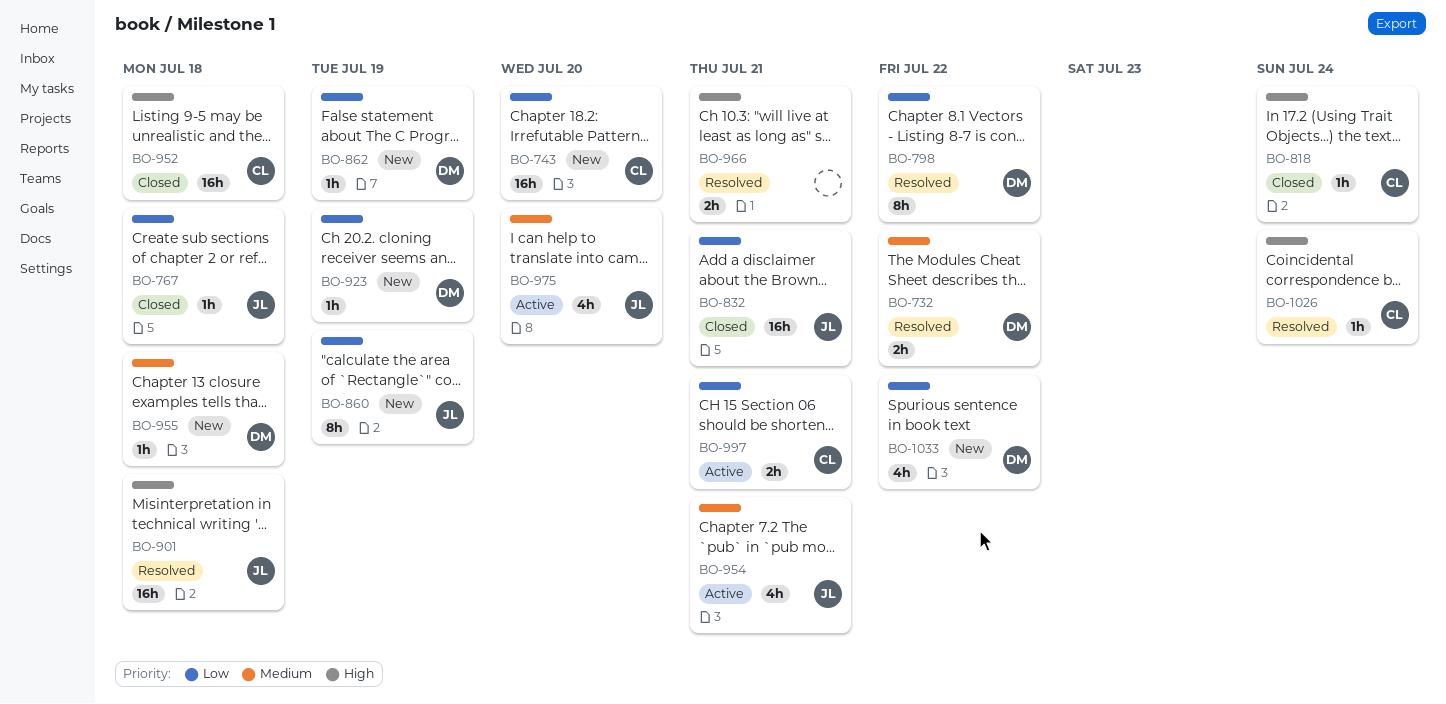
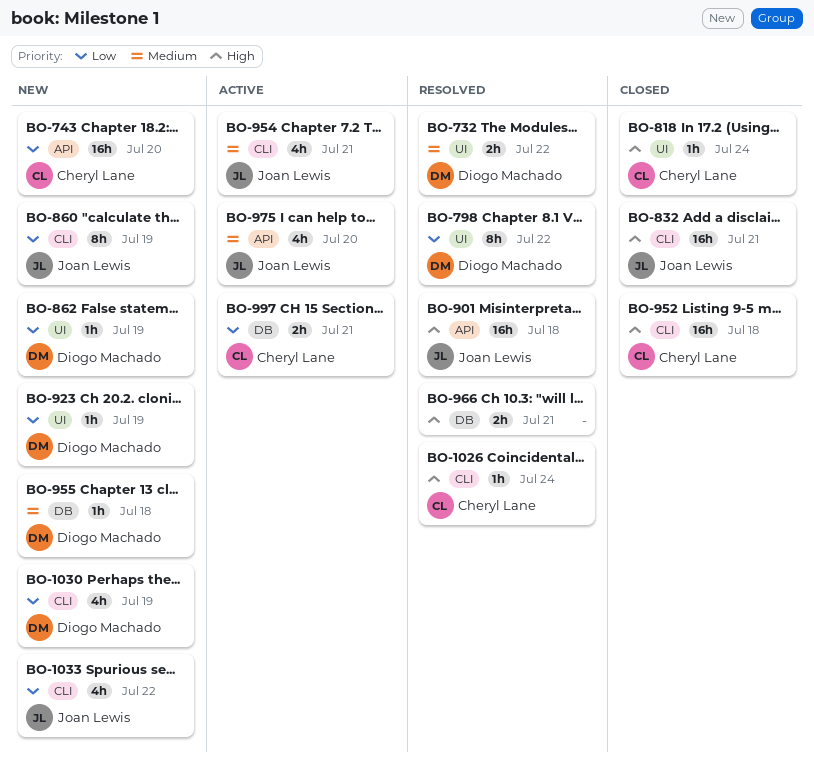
BO-767: present -> none
BO-832, priority: Low -> High
BO-1030: none -> present
BO-1033, owner: Diogo Machado -> Joan Lewis

